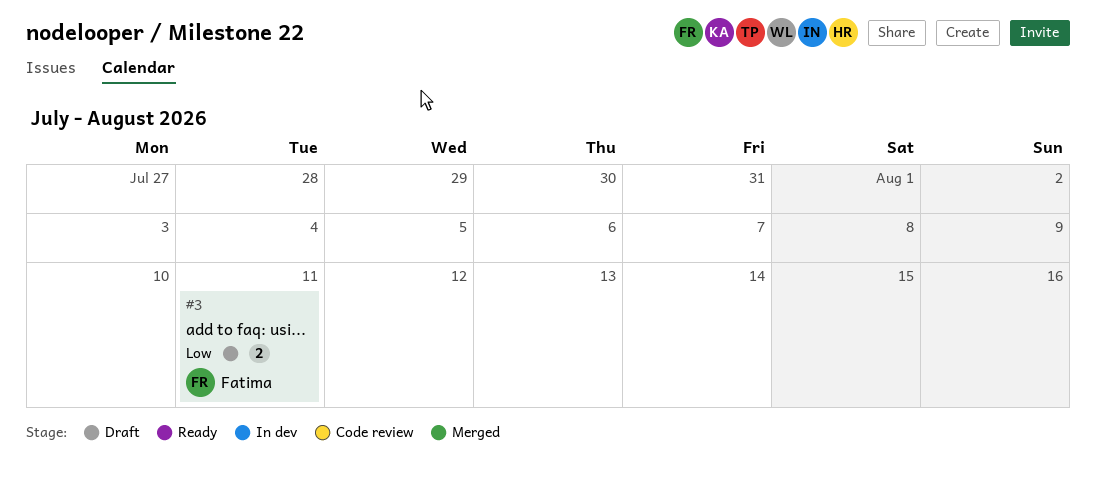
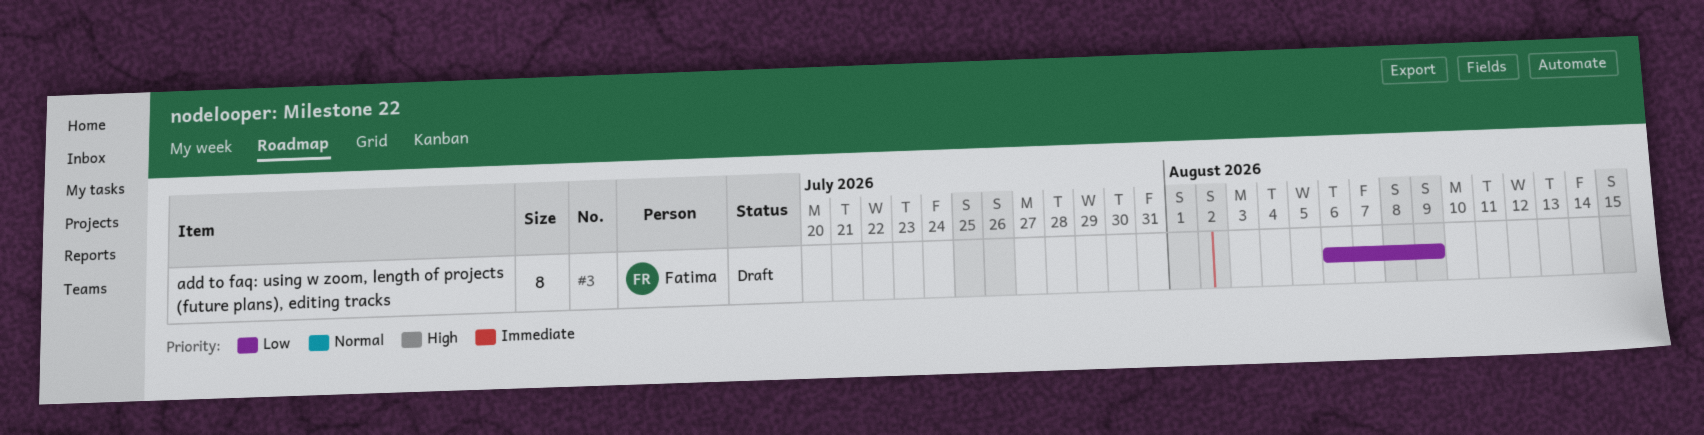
#3, estimate: 2 -> 8
#3, due: Aug 11 -> Aug 9

